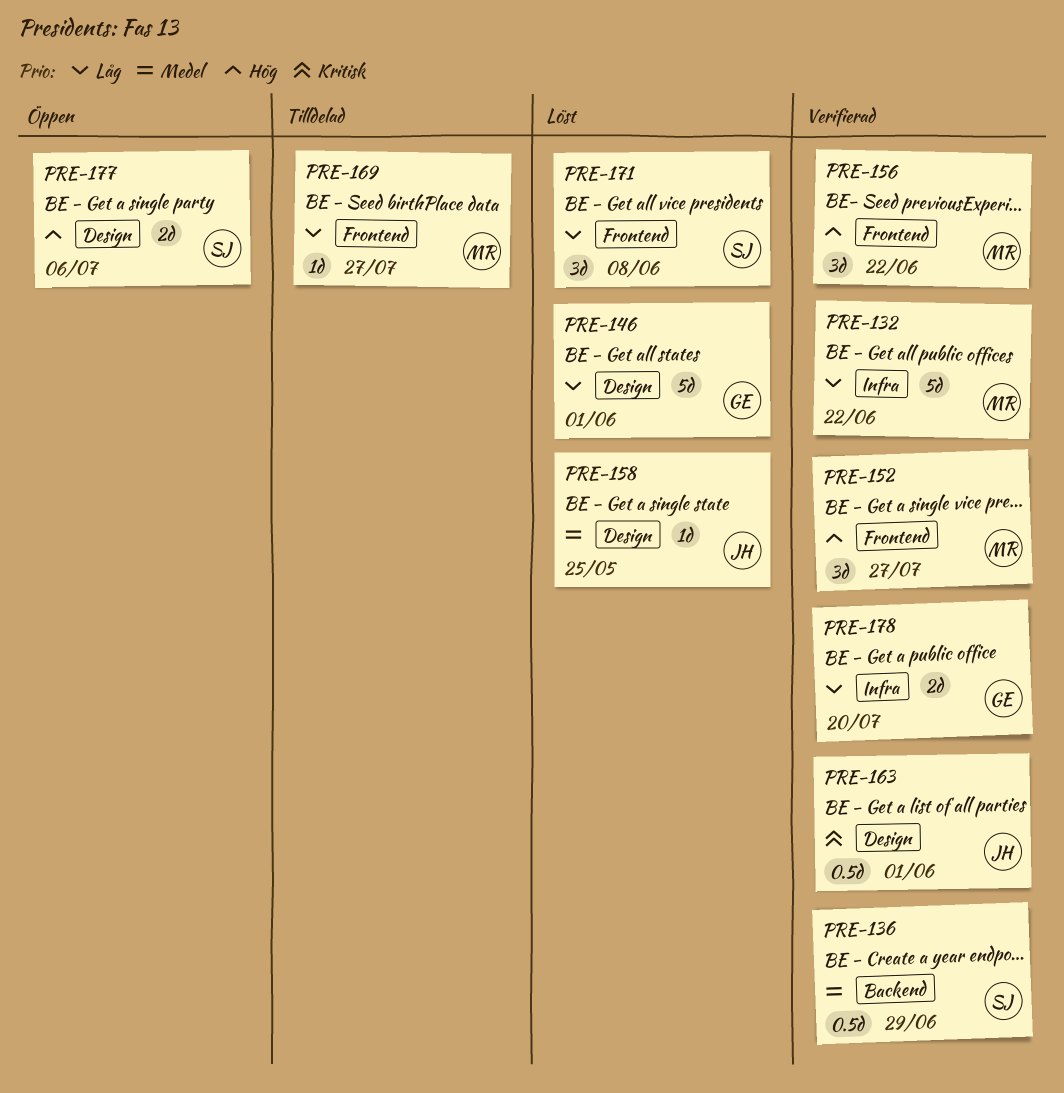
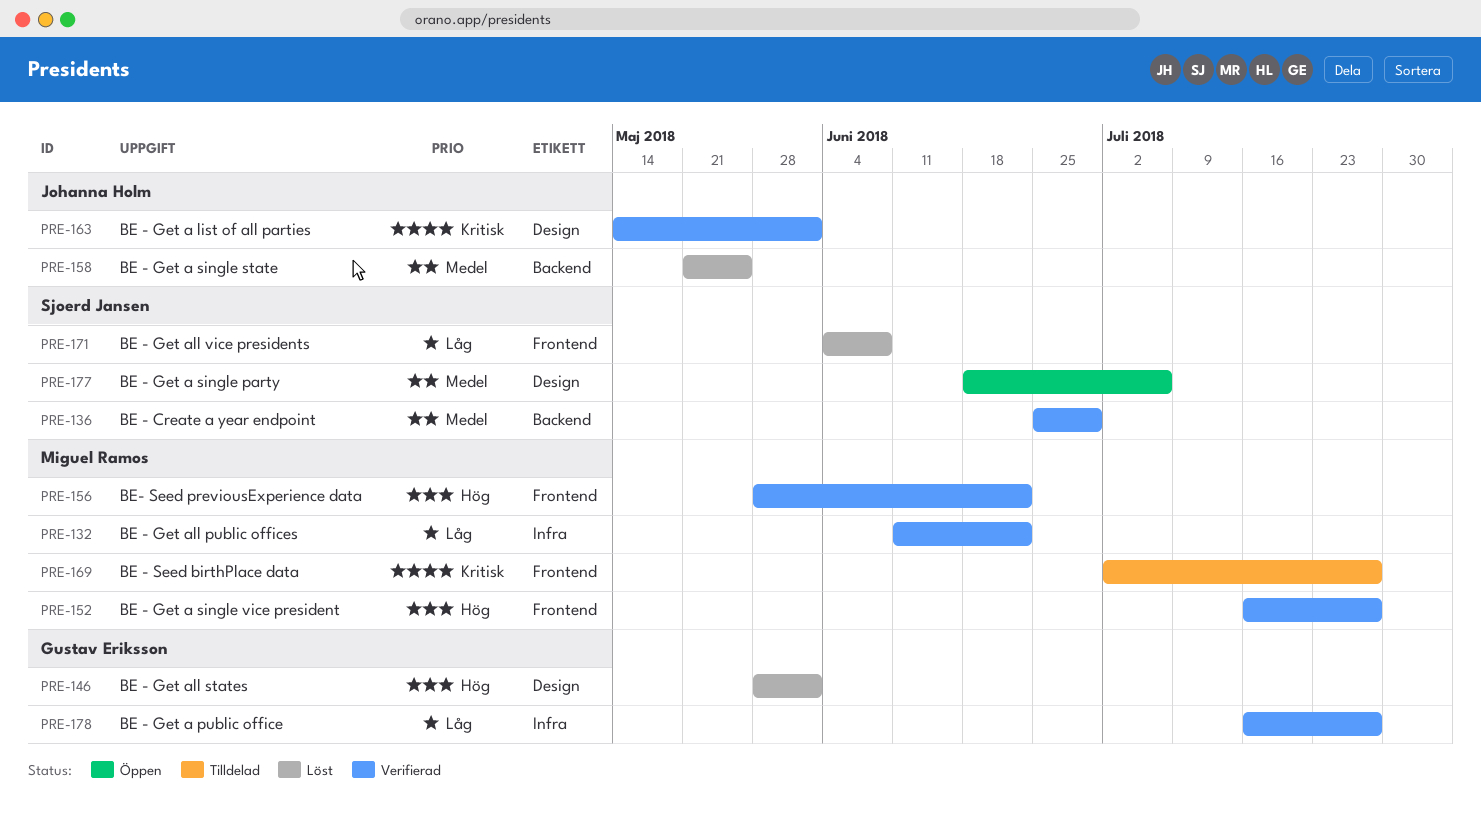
PRE-146, priority: Låg -> Hög
PRE-158, label: Design -> Backend
PRE-169, priority: Låg -> Kritisk
PRE-177, priority: Hög -> Medel
PRE-178, due: Jul 20 -> Jul 27

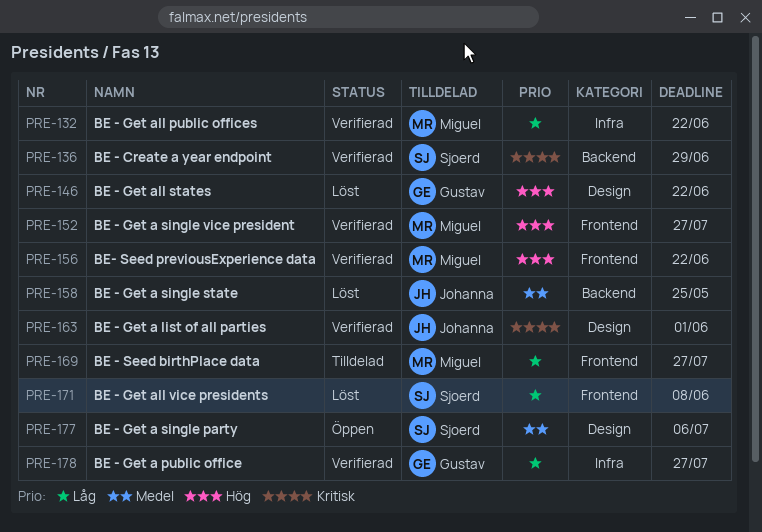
PRE-136, priority: Medel -> Kritisk
PRE-146, due: Jun 1 -> Jun 22
PRE-169, priority: Kritisk -> Låg

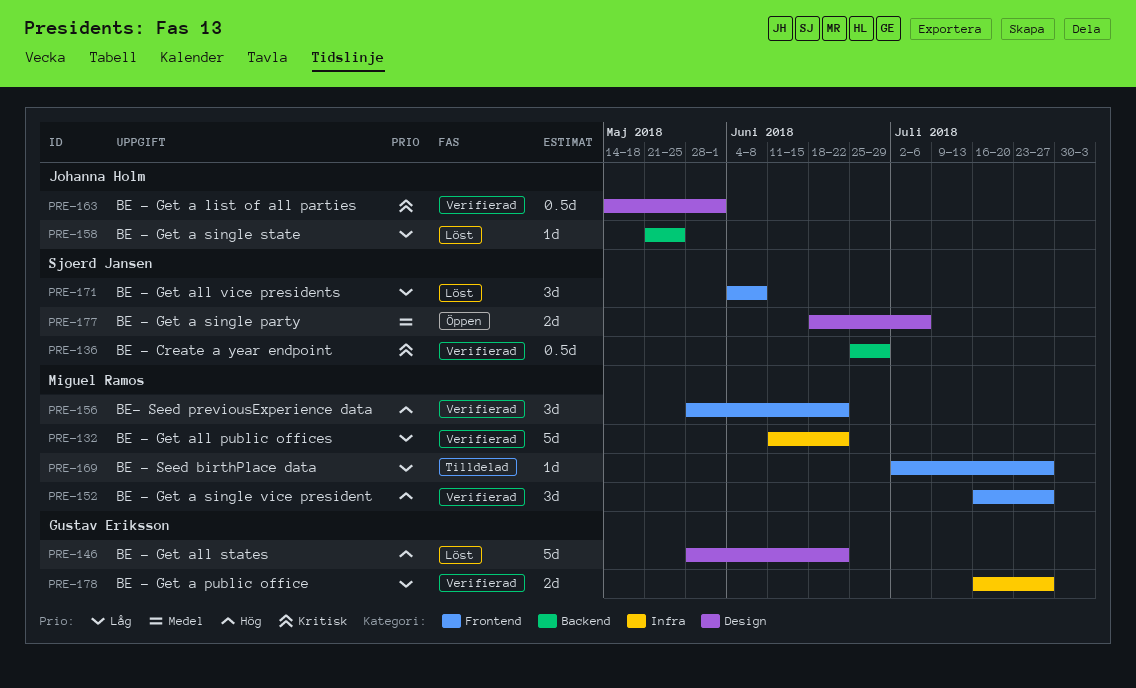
PRE-158, priority: Medel -> Låg

